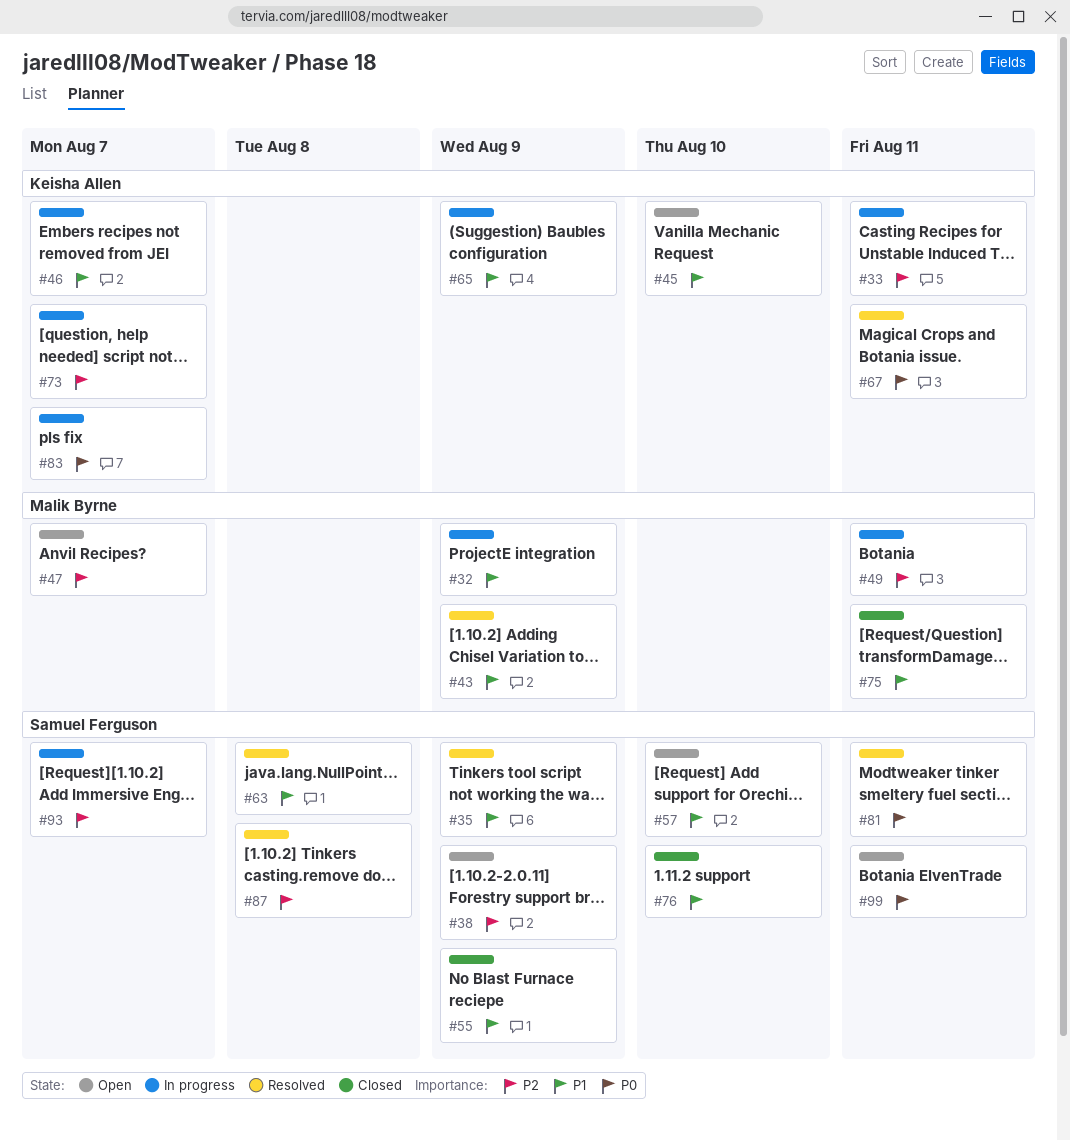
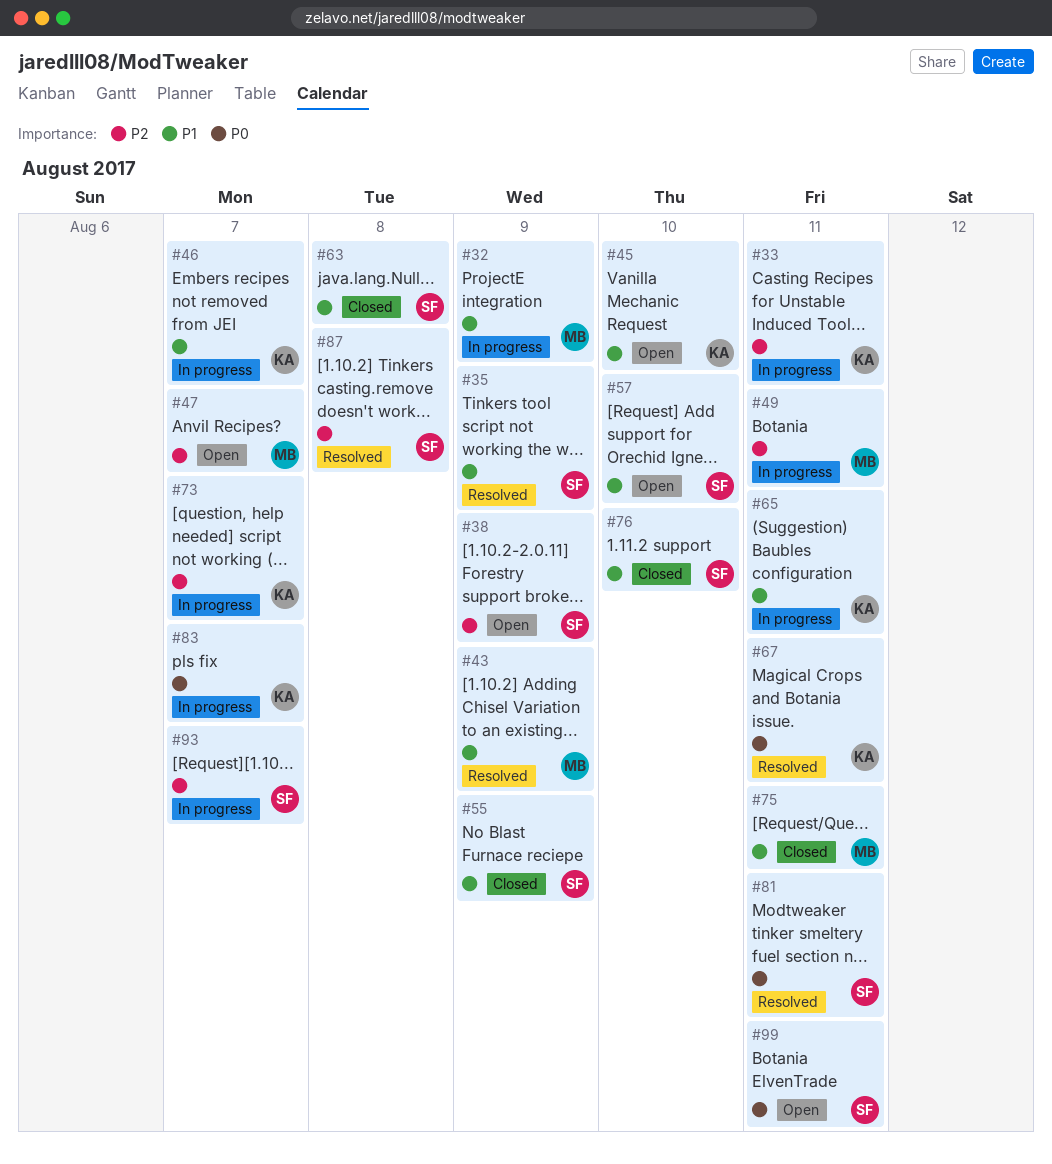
#63, status: Resolved -> Closed
#65, due: Aug 9 -> Aug 11

